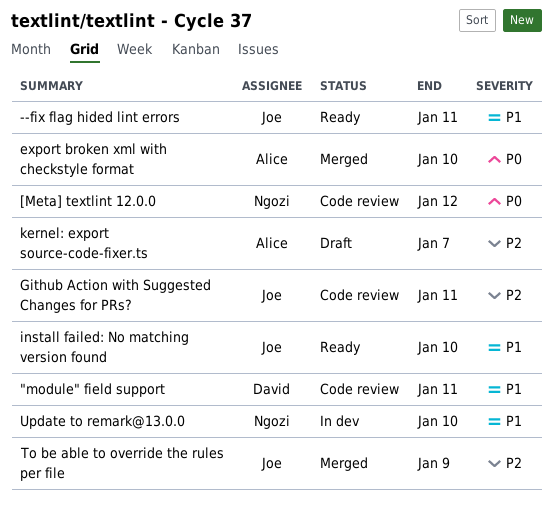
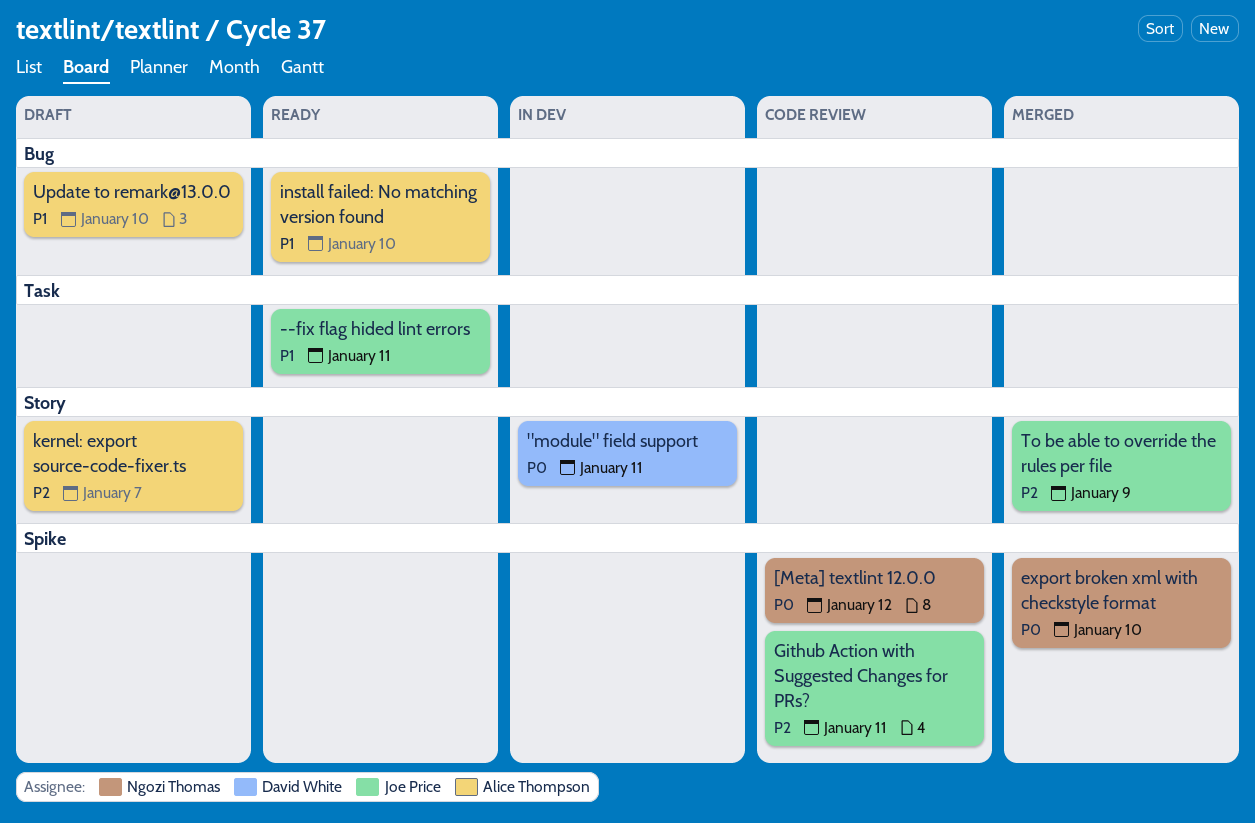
"module" field support, status: Code review -> In dev
"module" field support, priority: P1 -> P0
export broken xml with checkstyle format, owner: Alice Thompson -> Ngozi Thomas
install failed: No matching version found, owner: Joe Price -> Alice Thompson
Update to remark@13.0.0, status: In dev -> Draft
Update to remark@13.0.0, owner: Ngozi Thomas -> Alice Thompson

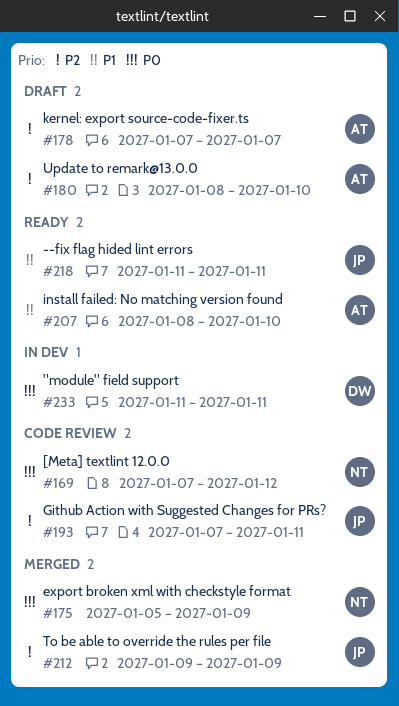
export broken xml with checkstyle format, due: Jan 10 -> Jan 9
Update to remark@13.0.0, priority: P1 -> P2

